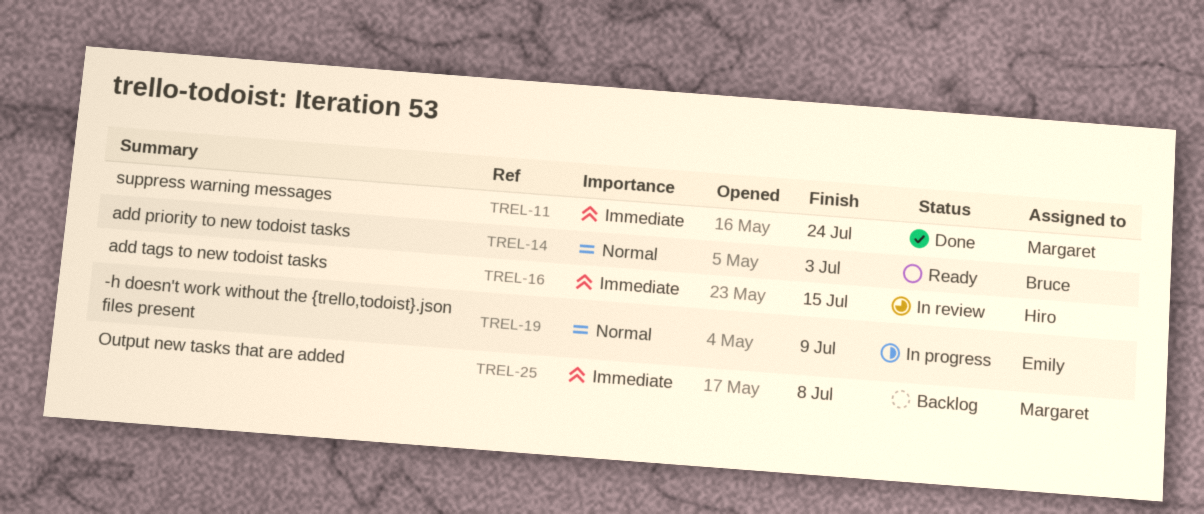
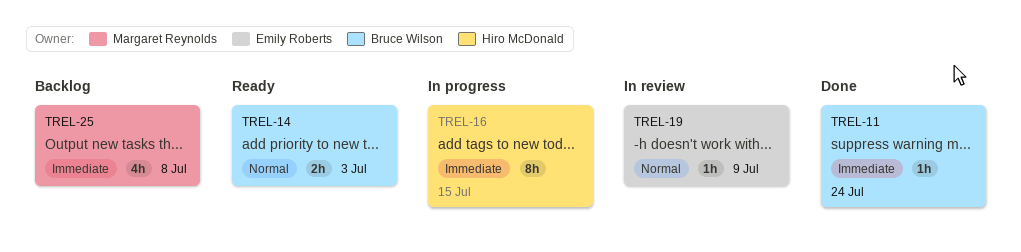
TREL-11, owner: Margaret Reynolds -> Bruce Wilson
TREL-16, status: In review -> In progress
TREL-19, status: In progress -> In review

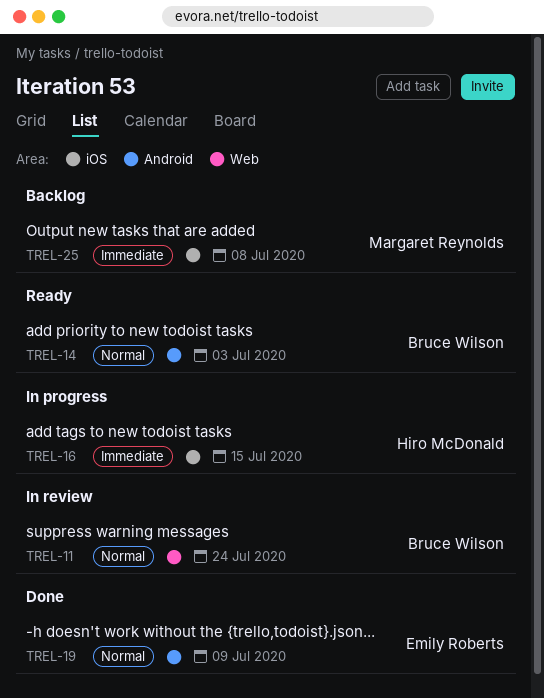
TREL-11, status: Done -> In review
TREL-11, priority: Immediate -> Normal
TREL-19, status: In review -> Done

